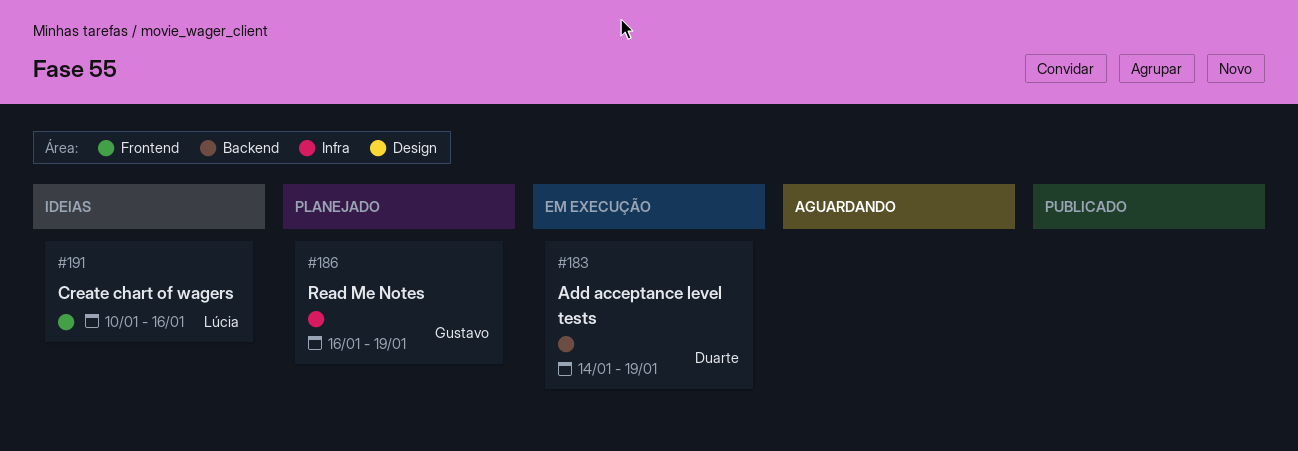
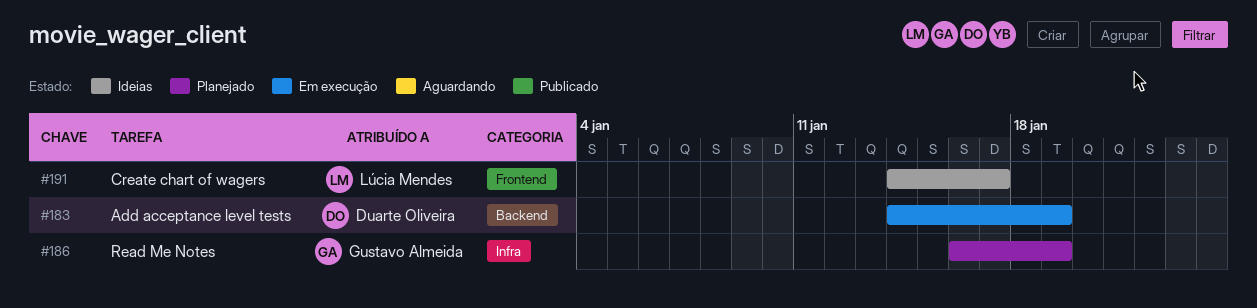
#191, start: Jan 10 -> Jan 14
#191, due: Jan 16 -> Jan 17

